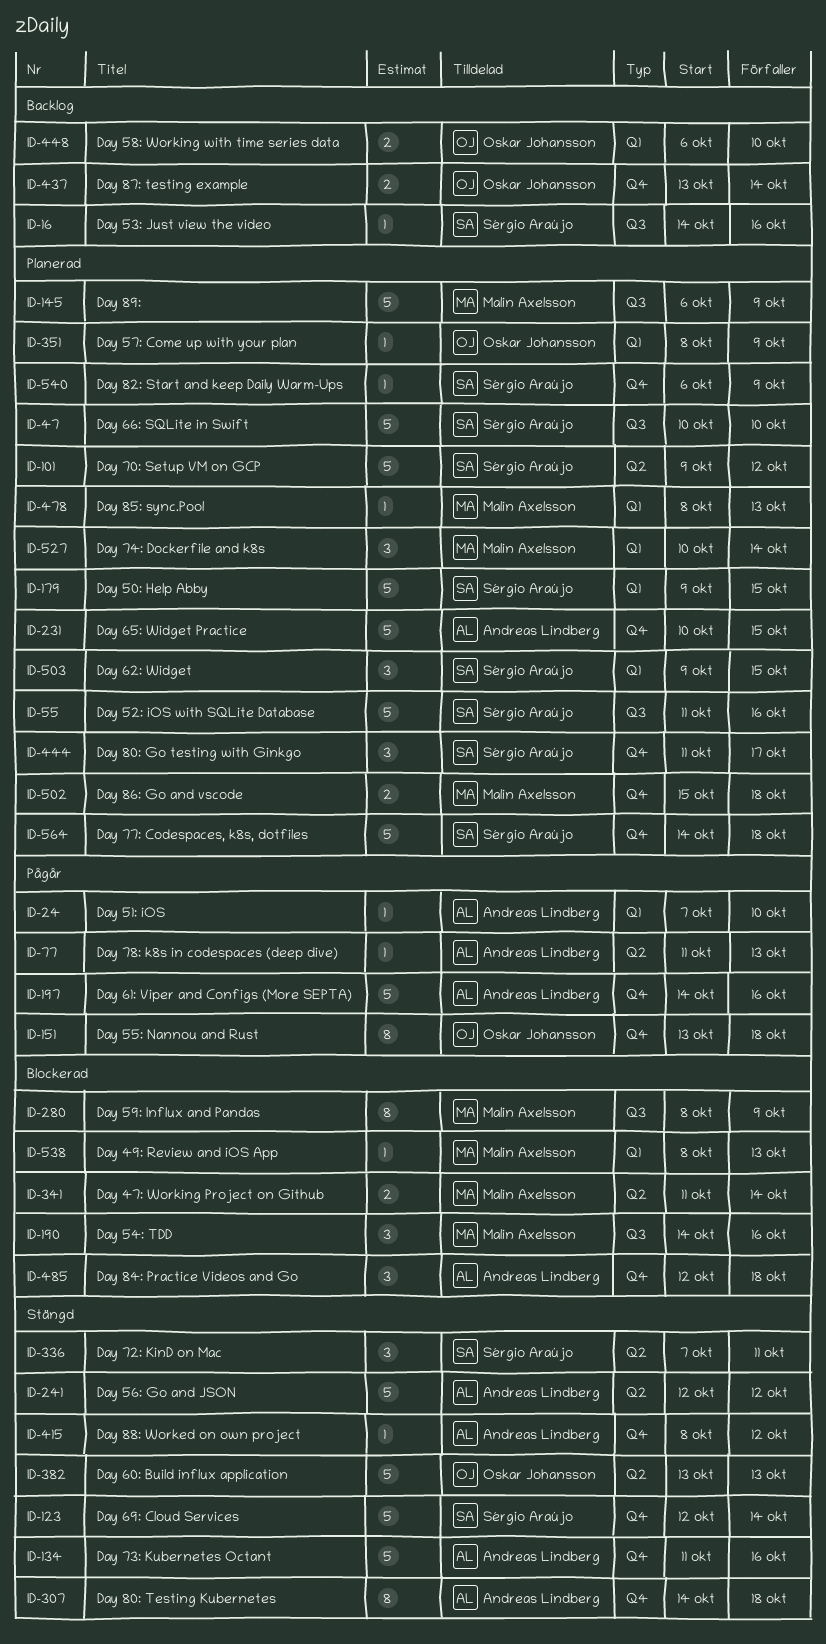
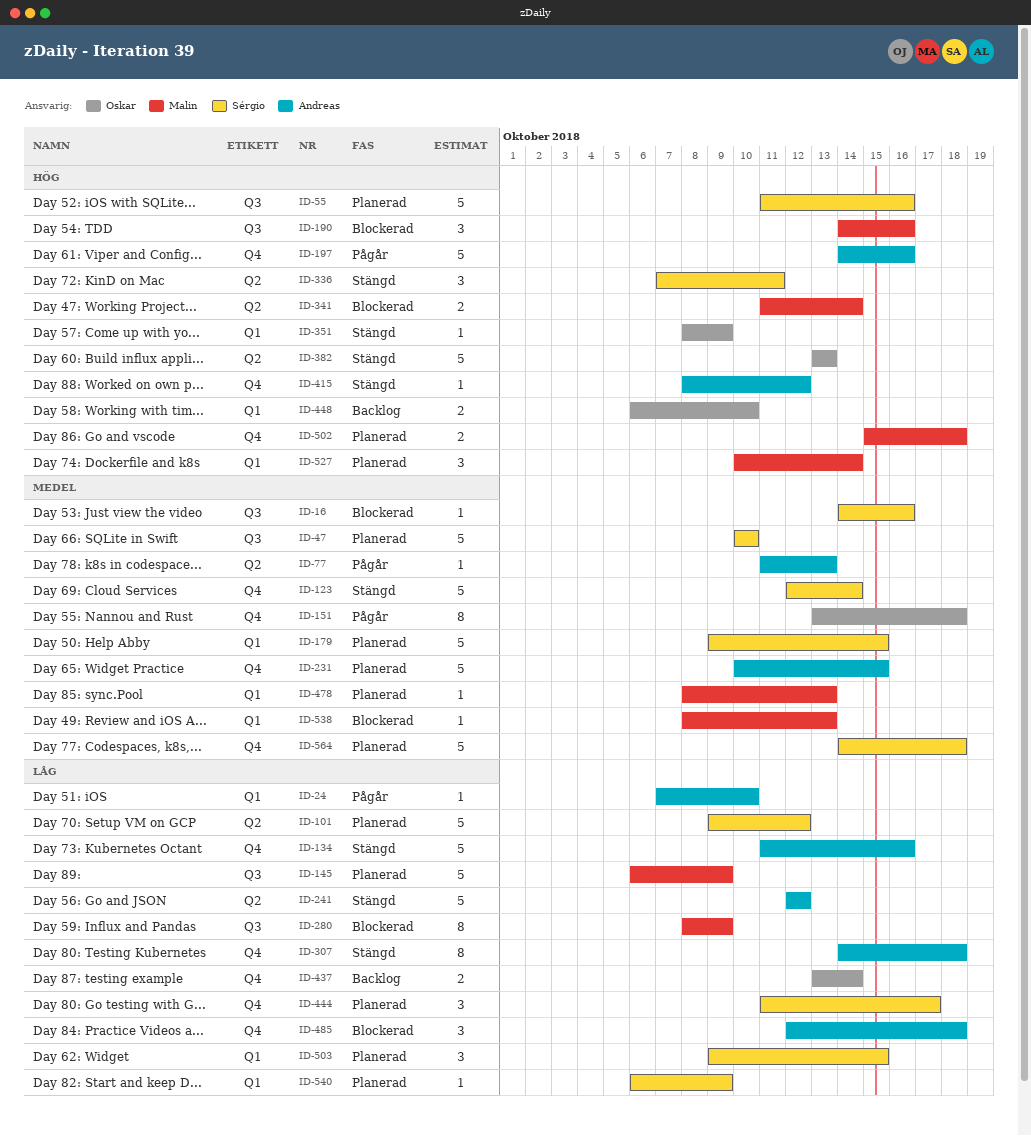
ID-16, status: Backlog -> Blockerad
ID-351, status: Planerad -> Stängd
ID-540, label: Q4 -> Q1

